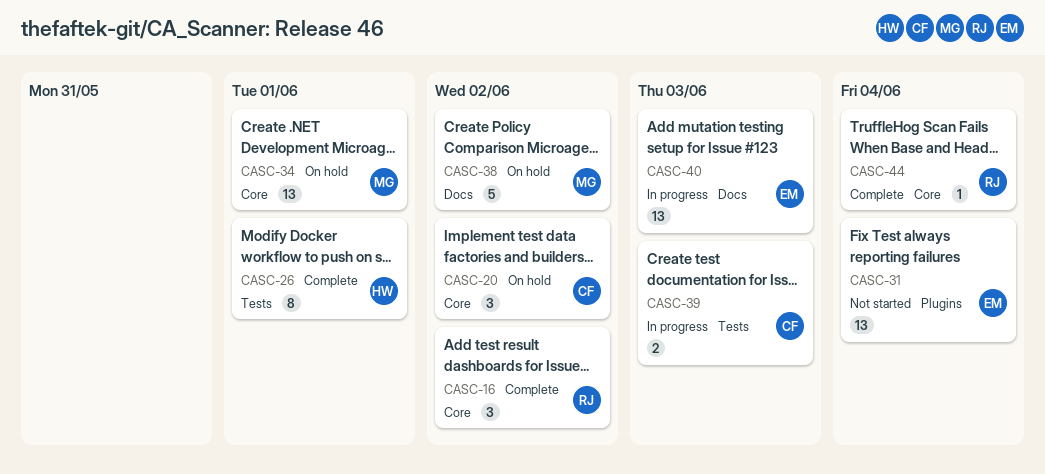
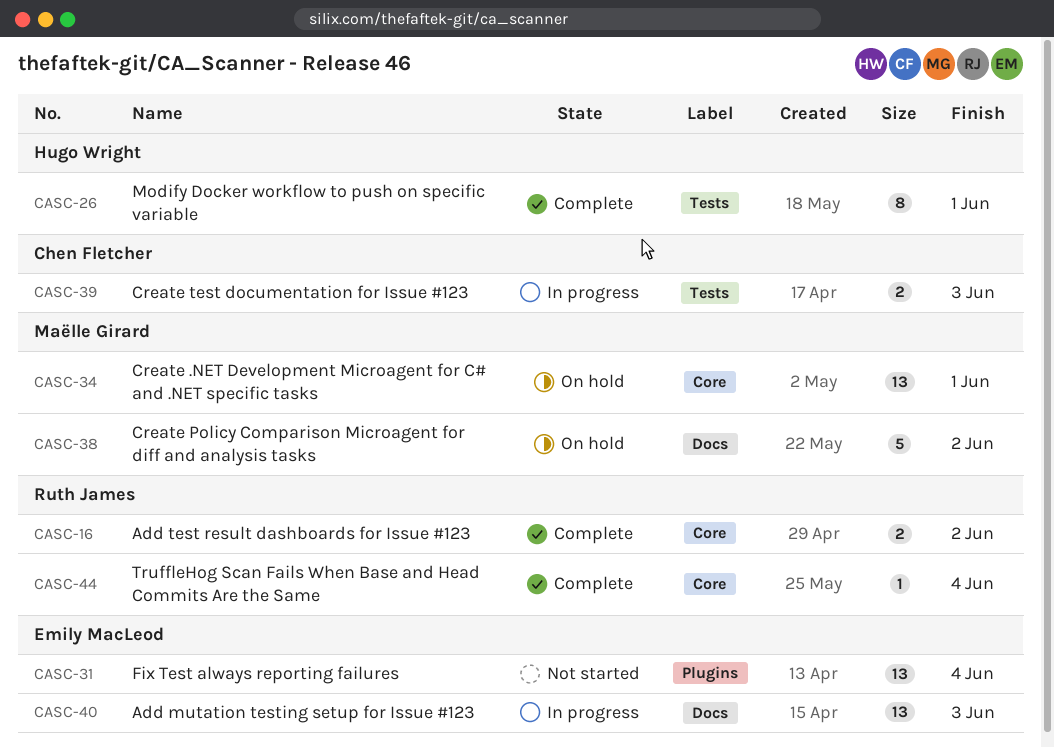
CASC-16, estimate: 3 -> 2
CASC-20: present -> none

